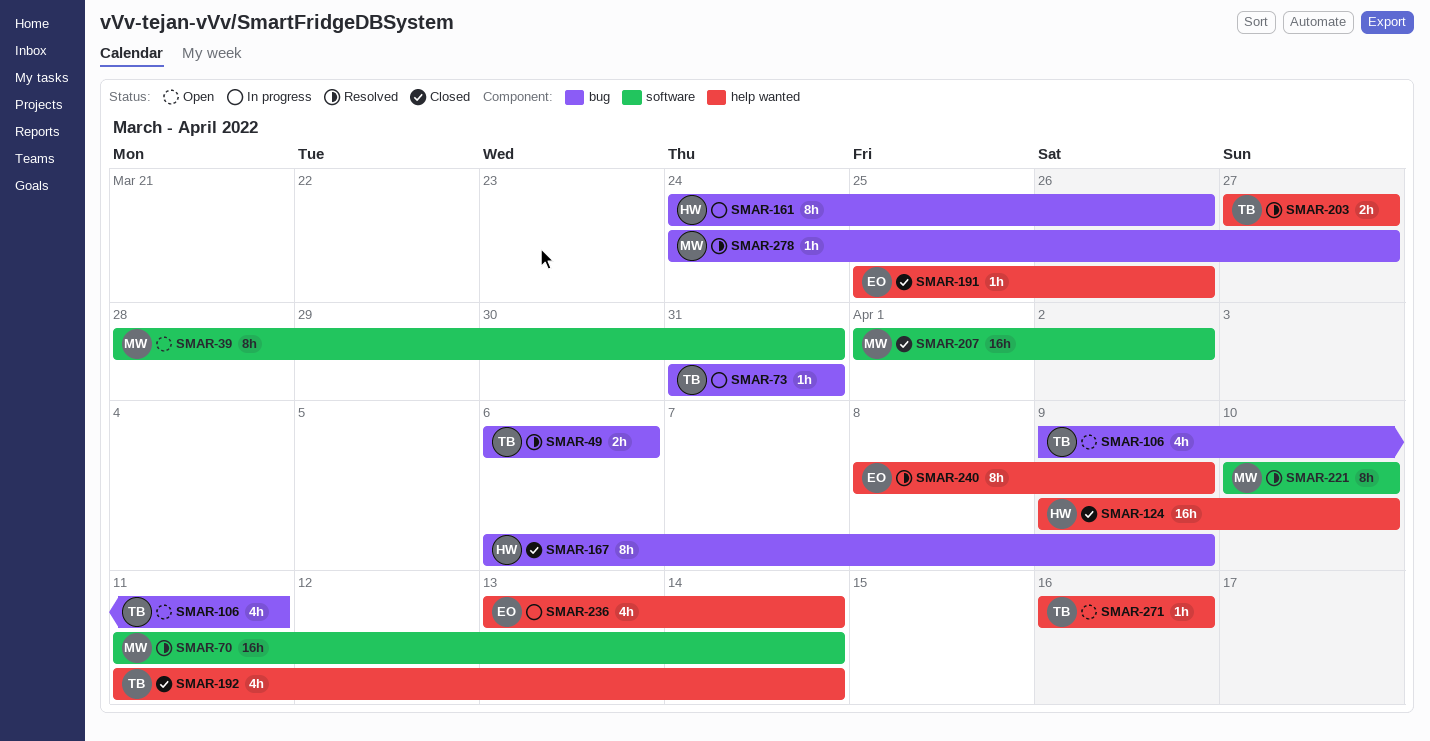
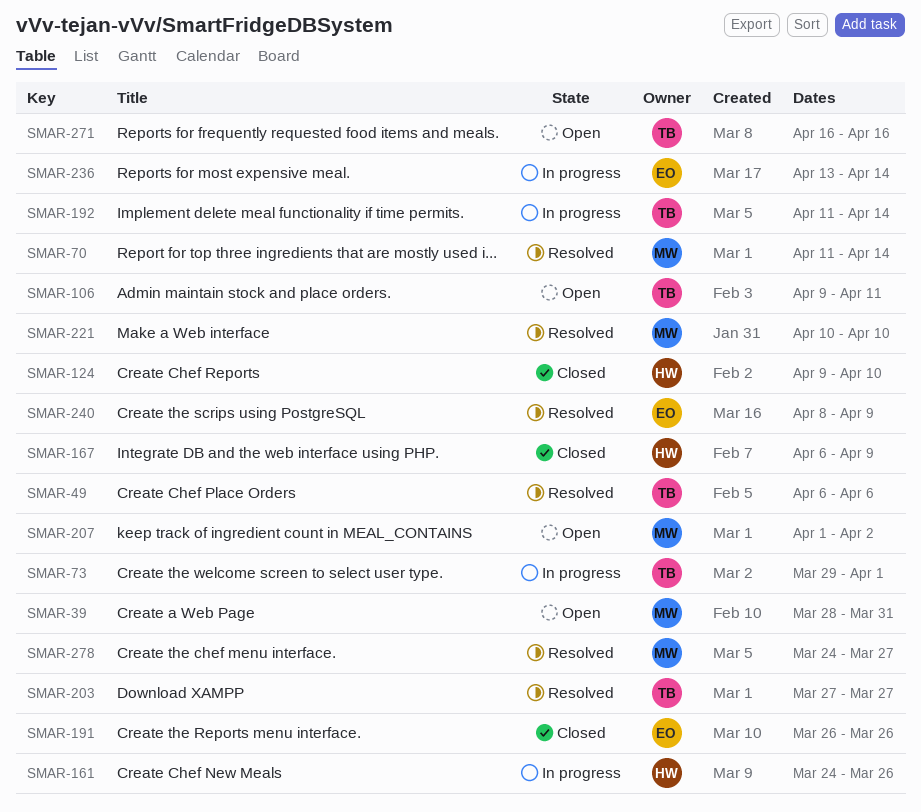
SMAR-73, start: Mar 31 -> Mar 29
SMAR-73, due: Mar 31 -> Apr 1
SMAR-191, start: Mar 25 -> Mar 26
SMAR-192, status: Closed -> In progress
SMAR-207, status: Closed -> Open

